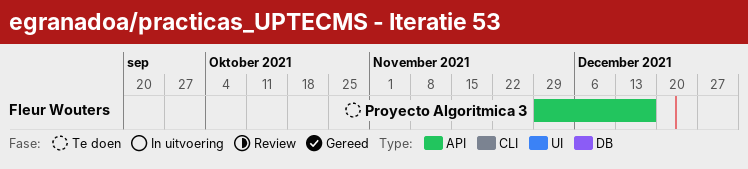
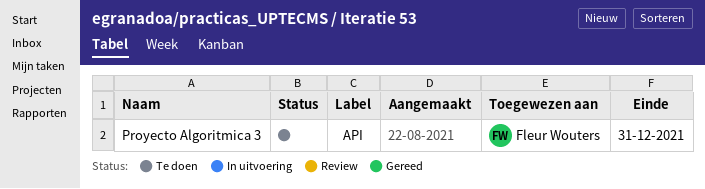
Proyecto Algoritmica 3, due: Dec 17 -> Dec 31

